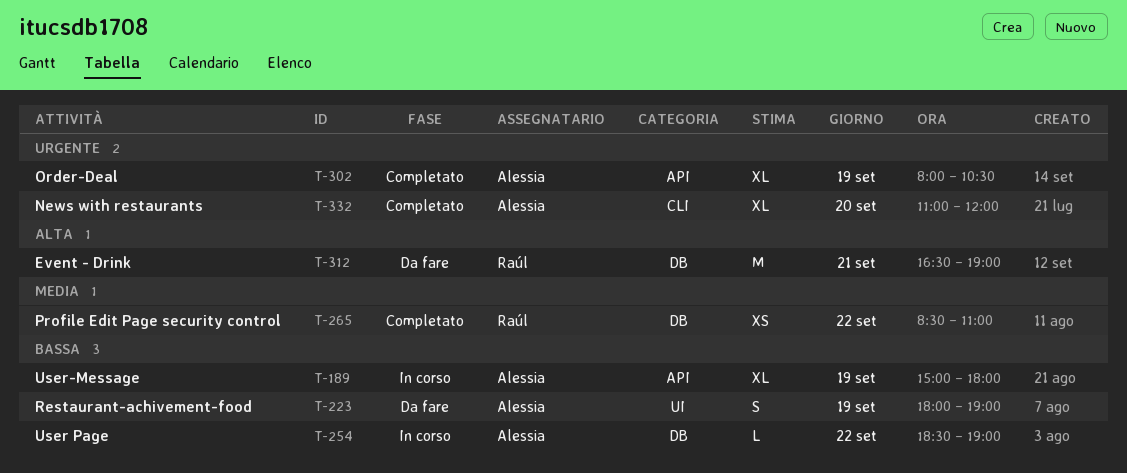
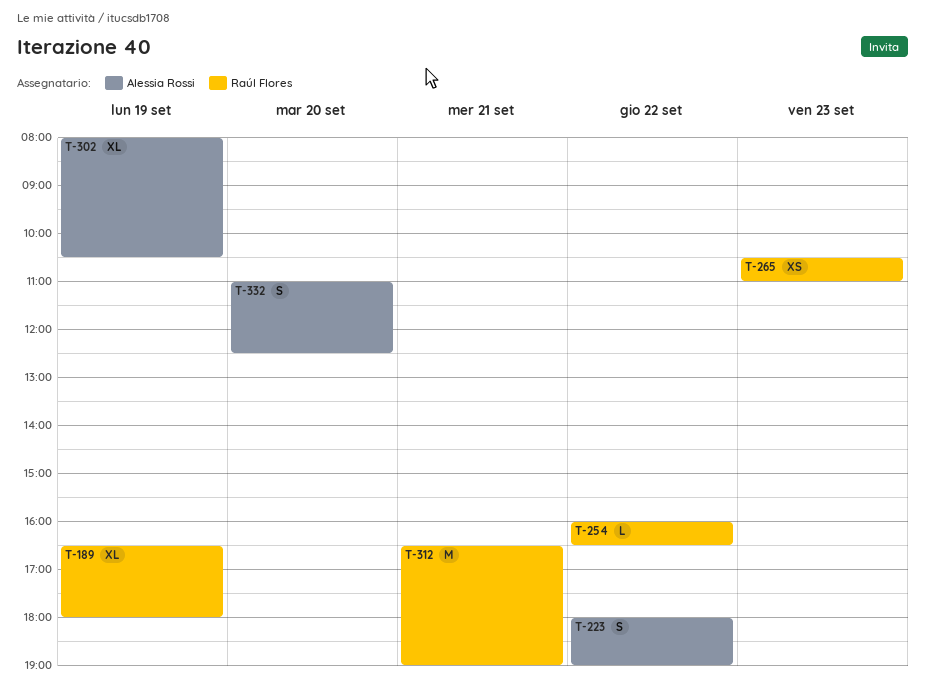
T-189, owner: Alessia Rossi -> Raúl Flores
T-189, begins: 15:00 -> 16:30
T-223, day: Sep 19 -> Sep 22
T-254, owner: Alessia Rossi -> Raúl Flores
T-254, begins: 18:30 -> 16:00
T-254, ends: 19:00 -> 16:30
T-265, day: Sep 22 -> Sep 23
T-265, begins: 08:30 -> 10:30
T-332, estimate: XL -> S
T-332, ends: 12:00 -> 12:30

